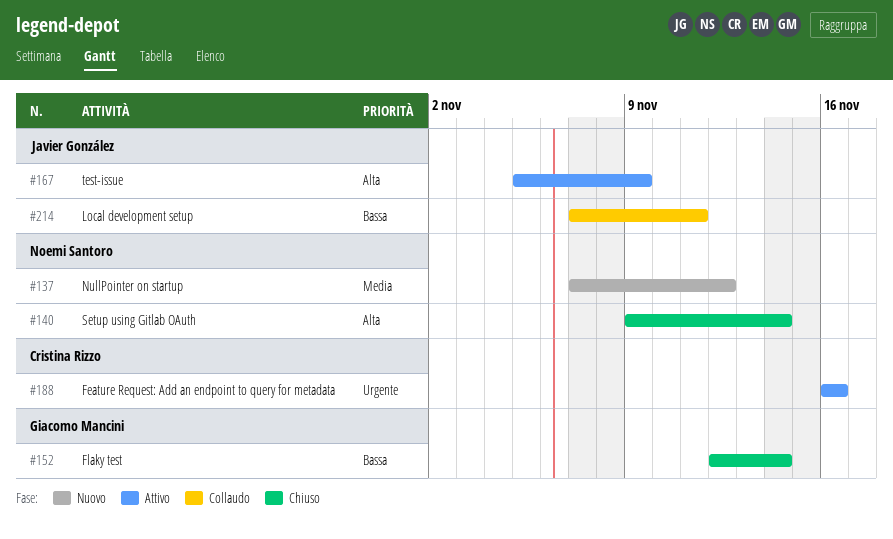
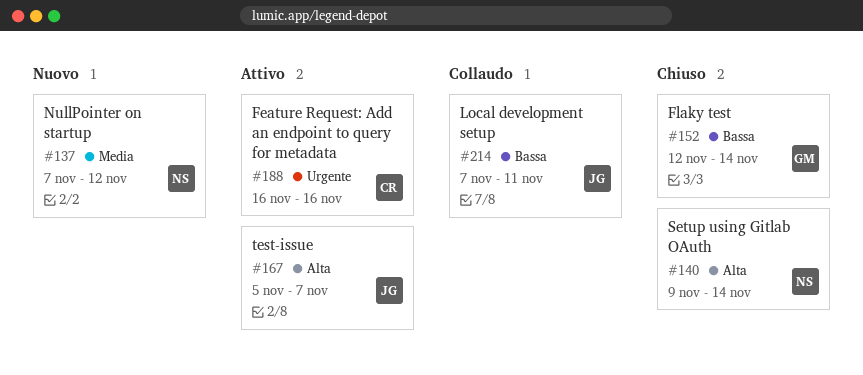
#167, due: Nov 9 -> Nov 7

